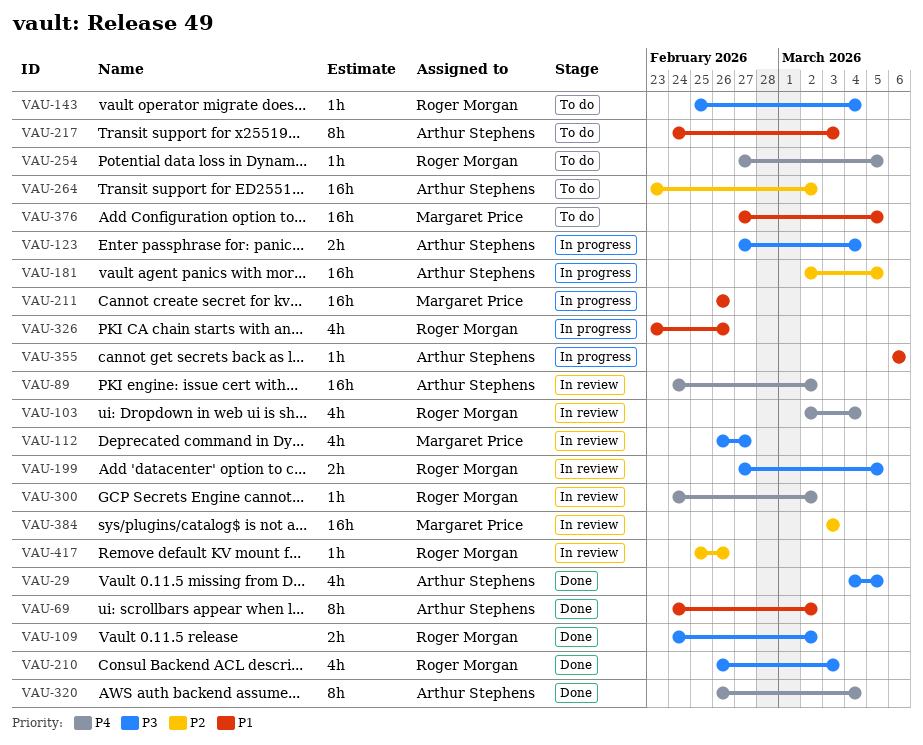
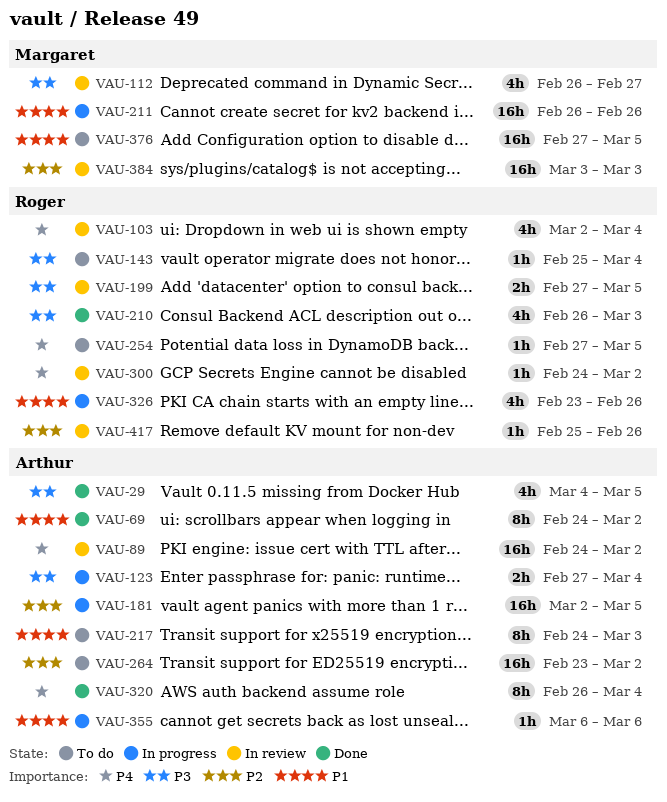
VAU-109: present -> none

